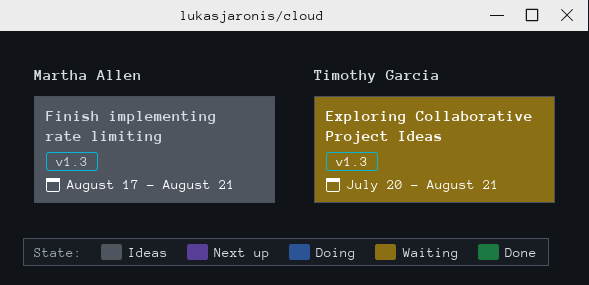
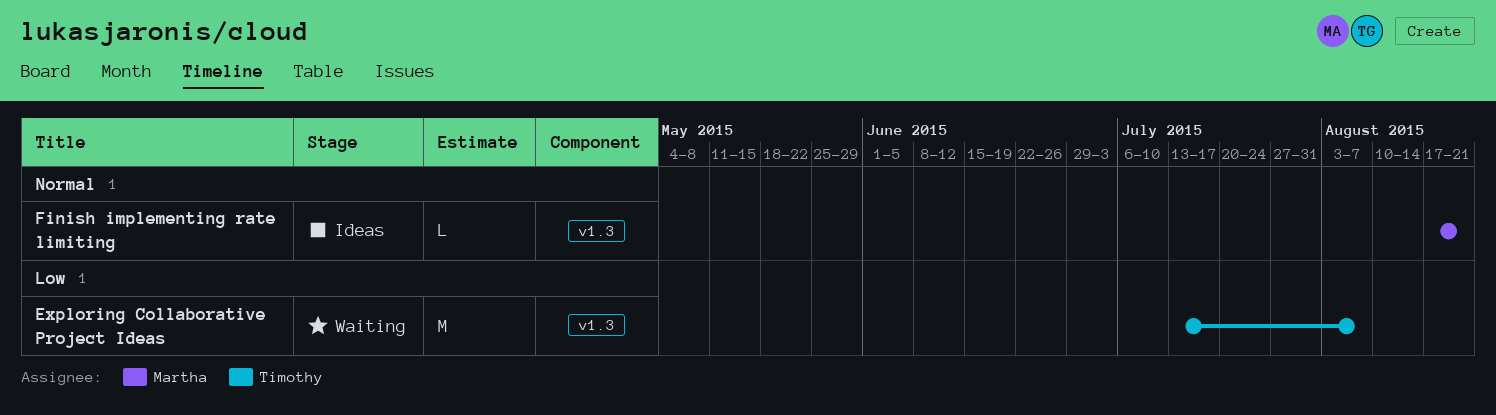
Exploring Collaborative Project Ideas, start: Jul 20 -> Jul 13
Exploring Collaborative Project Ideas, due: Aug 21 -> Aug 7

